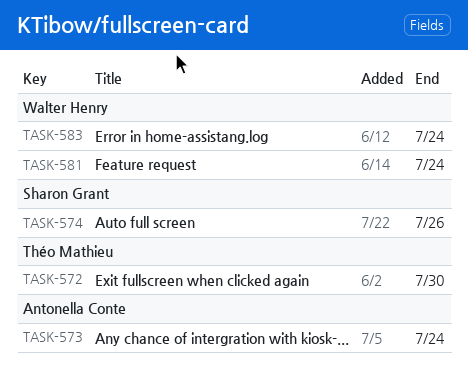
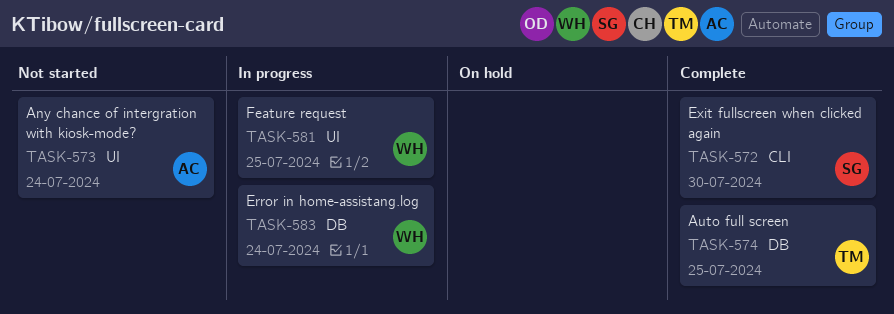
TASK-572, owner: Théo Mathieu -> Sharon Grant
TASK-574, owner: Sharon Grant -> Théo Mathieu
TASK-574, due: Jul 26 -> Jul 25
TASK-581, due: Jul 24 -> Jul 25

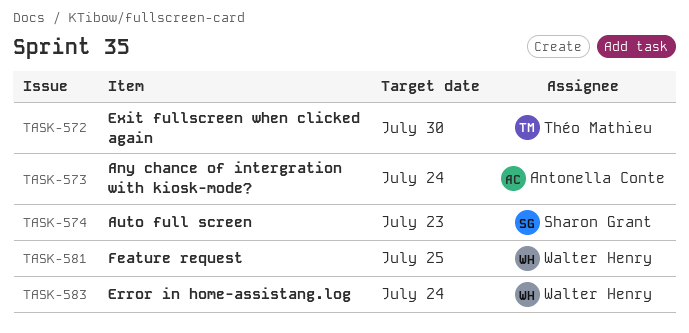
TASK-572, owner: Sharon Grant -> Théo Mathieu
TASK-574, owner: Théo Mathieu -> Sharon Grant
TASK-574, due: Jul 25 -> Jul 23

